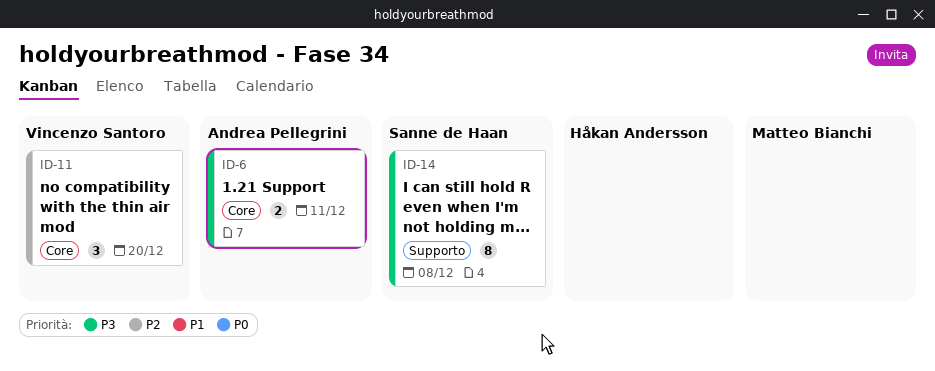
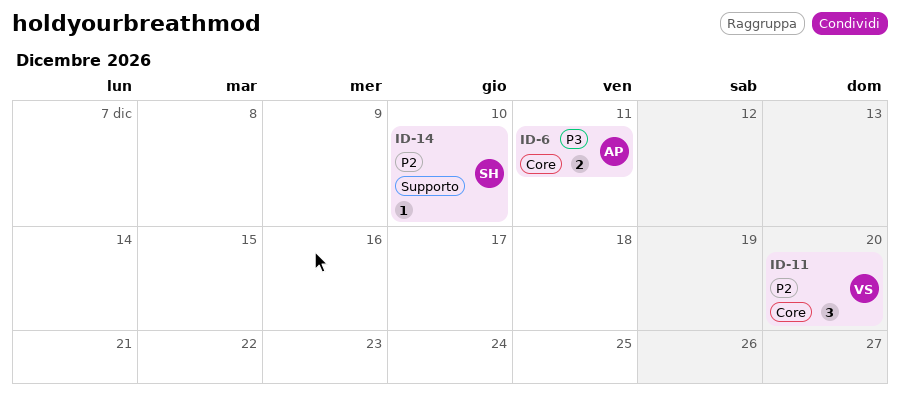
ID-14, priority: P3 -> P2
ID-14, estimate: 8 -> 1
ID-14, due: Dec 8 -> Dec 10

